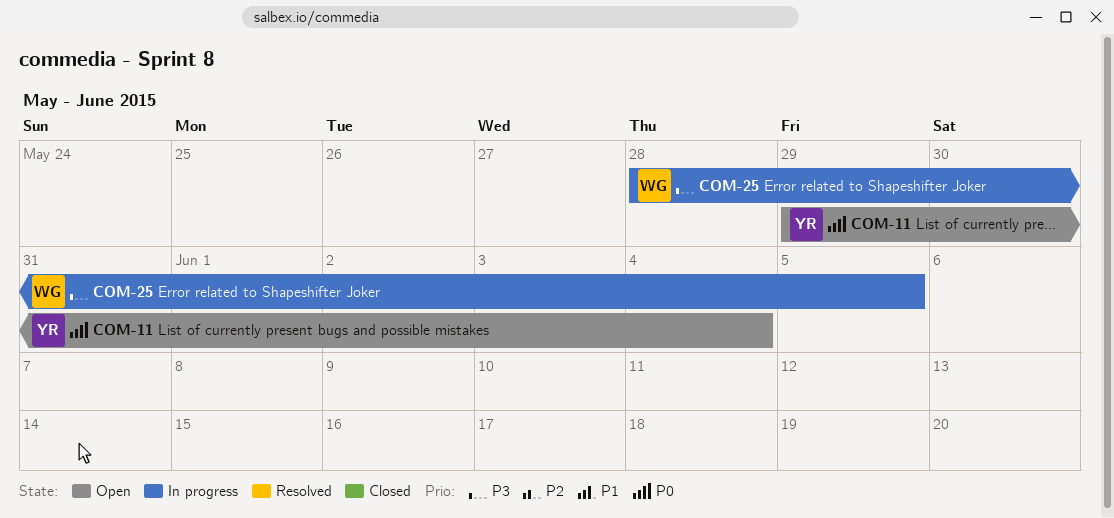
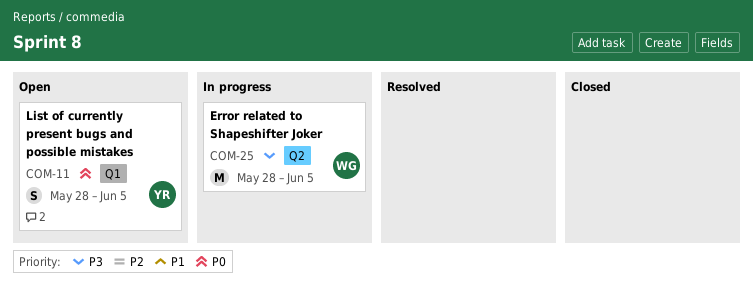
COM-11, start: May 29 -> May 28
COM-11, due: Jun 4 -> Jun 5

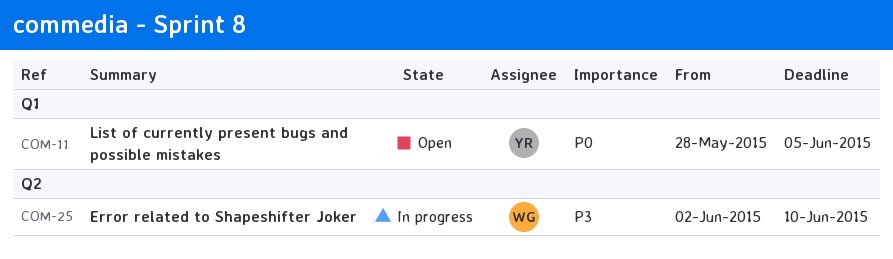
COM-25, start: May 28 -> Jun 2
COM-25, due: Jun 5 -> Jun 10

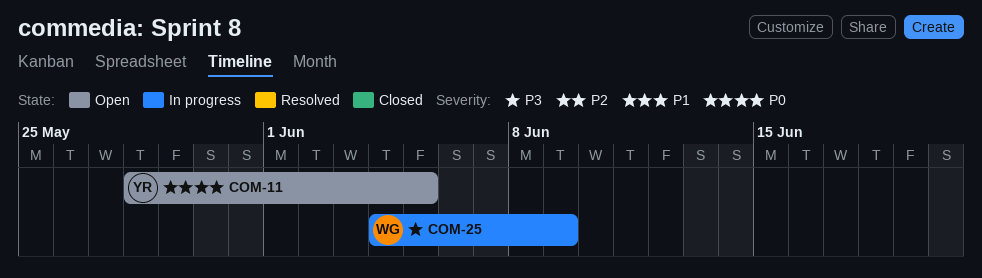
COM-25, start: Jun 2 -> Jun 4
COM-25, due: Jun 10 -> Jun 9

